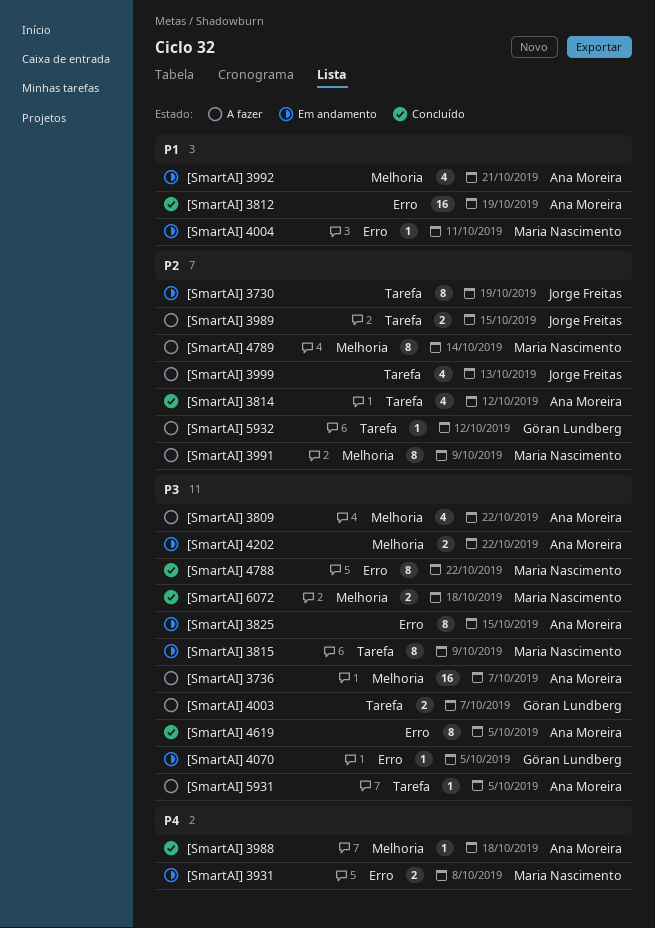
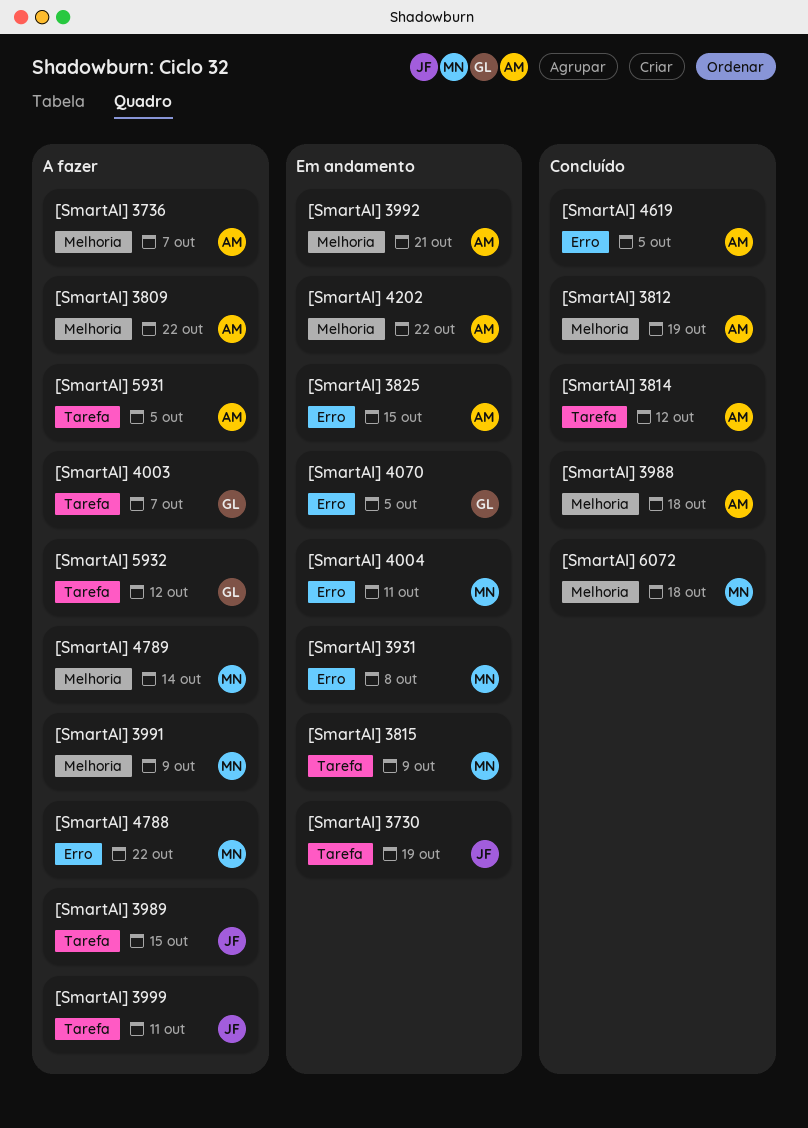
[SmartAI] 3812, label: Erro -> Melhoria
[SmartAI] 3999, due: Oct 13 -> Oct 11
[SmartAI] 4788, status: Concluído -> A fazer

